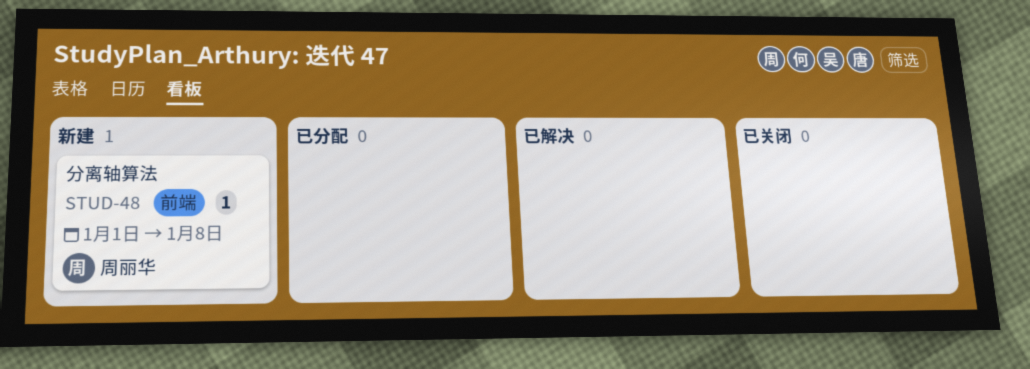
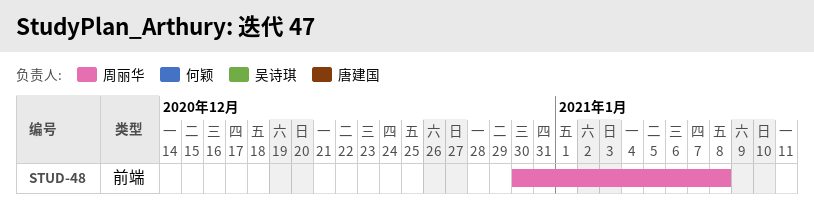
STUD-48, start: Jan 1 -> Dec 30

